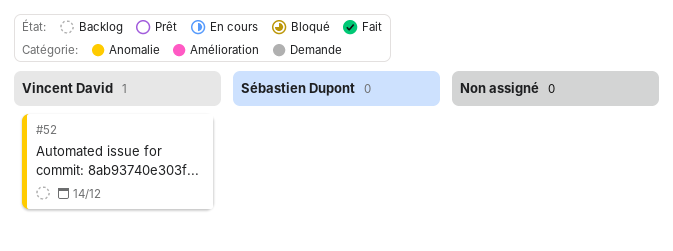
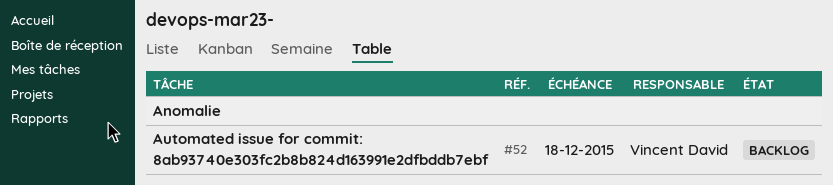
#52, due: Dec 14 -> Dec 18

